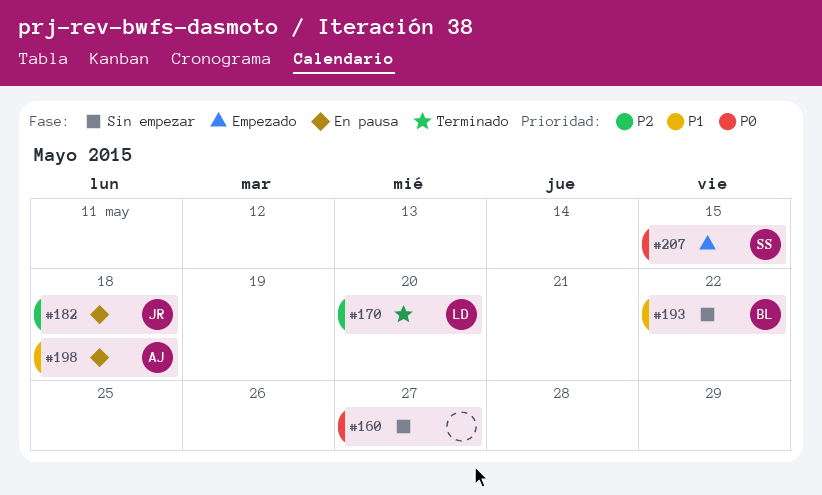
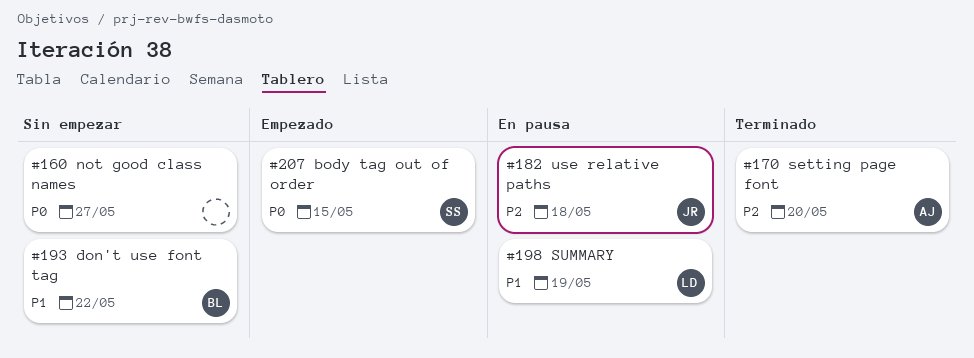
#170, owner: LD -> AJ
#198, owner: AJ -> LD
#198, due: May 18 -> May 19

